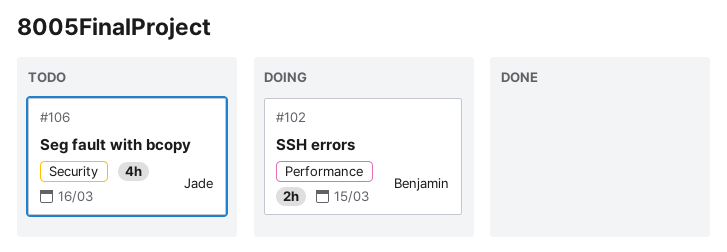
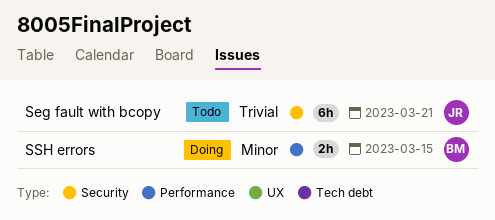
Seg fault with bcopy, estimate: 4h -> 6h
Seg fault with bcopy, due: Mar 16 -> Mar 21

